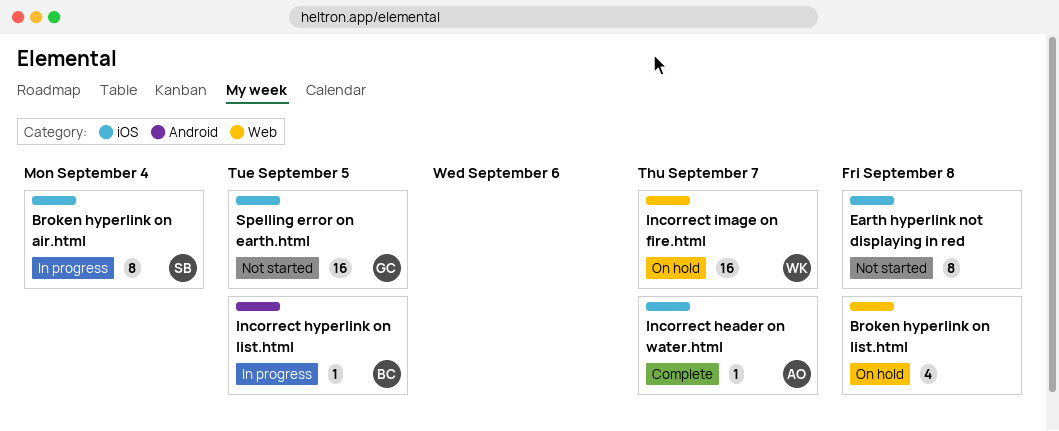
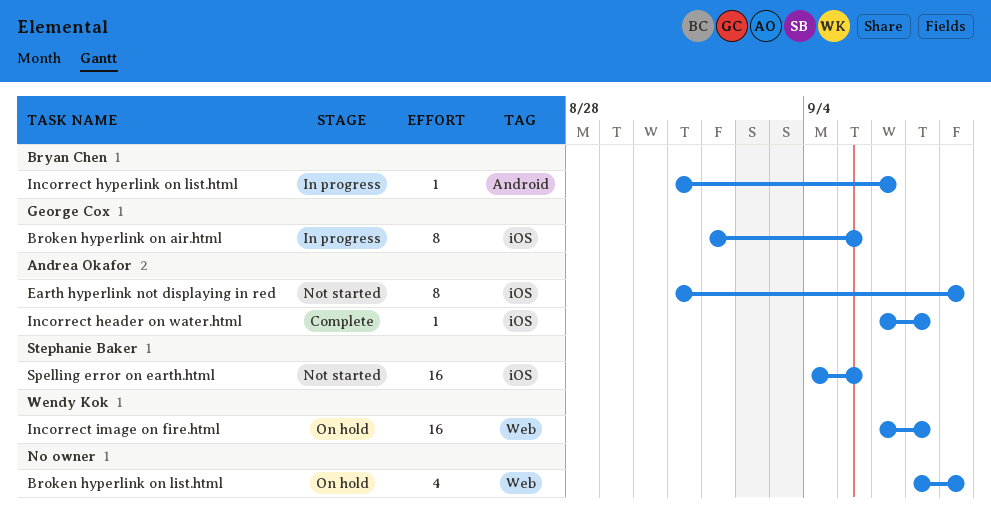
Broken hyperlink on air.html, owner: Stephanie Baker -> George Cox
Broken hyperlink on air.html, due: Sep 4 -> Sep 5
Earth hyperlink not displaying in red, owner: none -> Andrea Okafor
Incorrect hyperlink on list.html, due: Sep 5 -> Sep 6
Spelling error on earth.html, owner: George Cox -> Stephanie Baker

